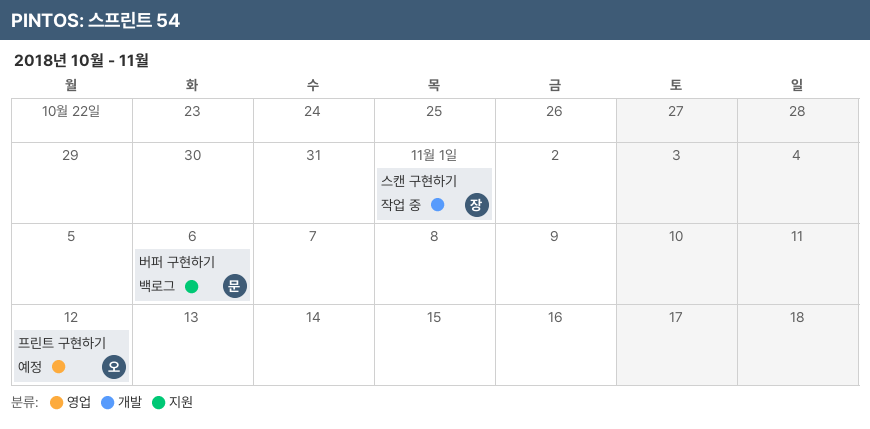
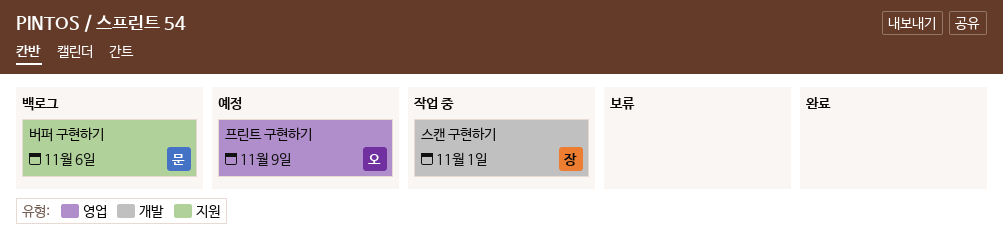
프린트 구현하기, due: Nov 12 -> Nov 9

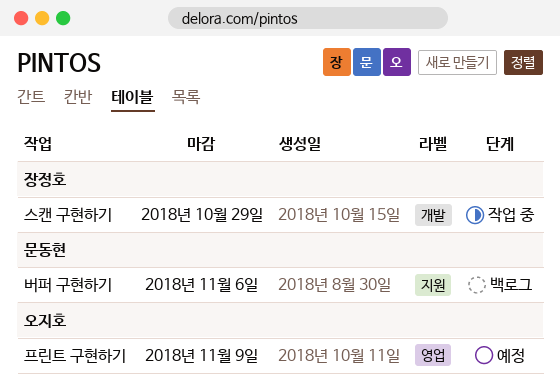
스캔 구현하기, due: Nov 1 -> Oct 29

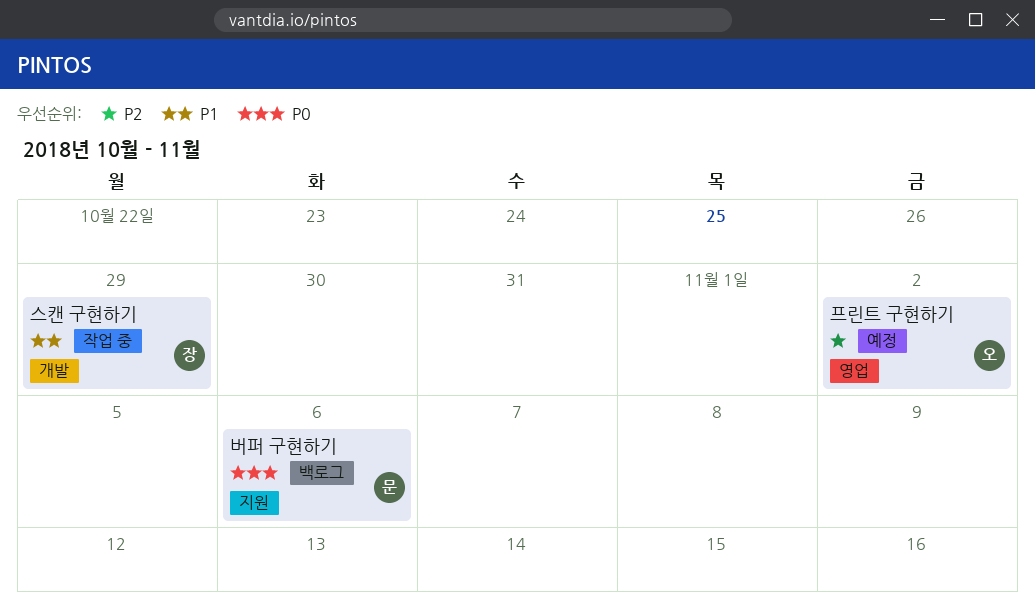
프린트 구현하기, due: Nov 9 -> Nov 2

